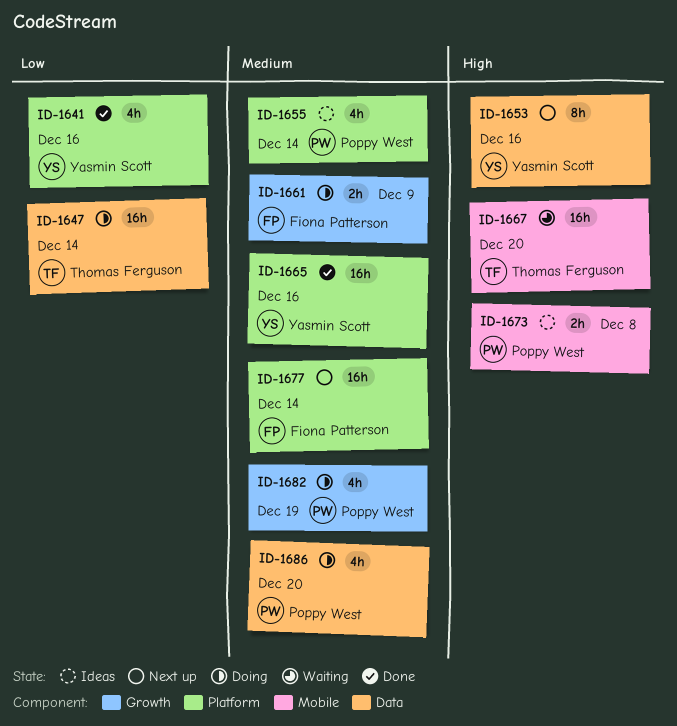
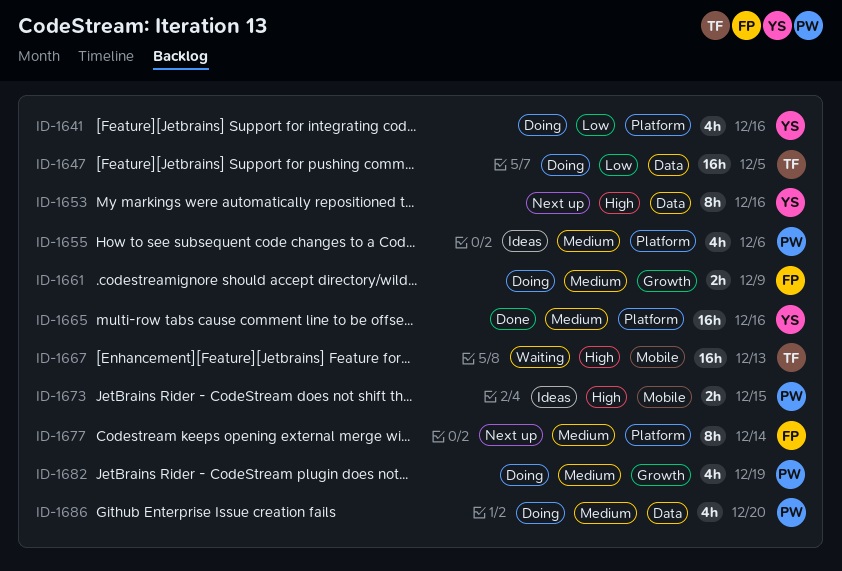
ID-1641, status: Done -> Doing
ID-1647, due: Dec 14 -> Dec 5
ID-1655, due: Dec 14 -> Dec 6
ID-1667, due: Dec 20 -> Dec 13
ID-1673, due: Dec 8 -> Dec 15
ID-1677, estimate: 16h -> 8h

